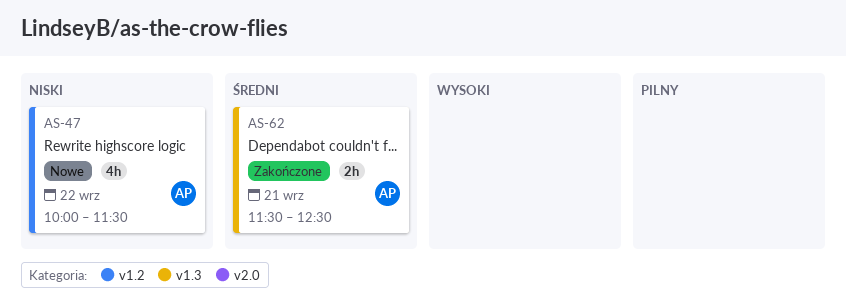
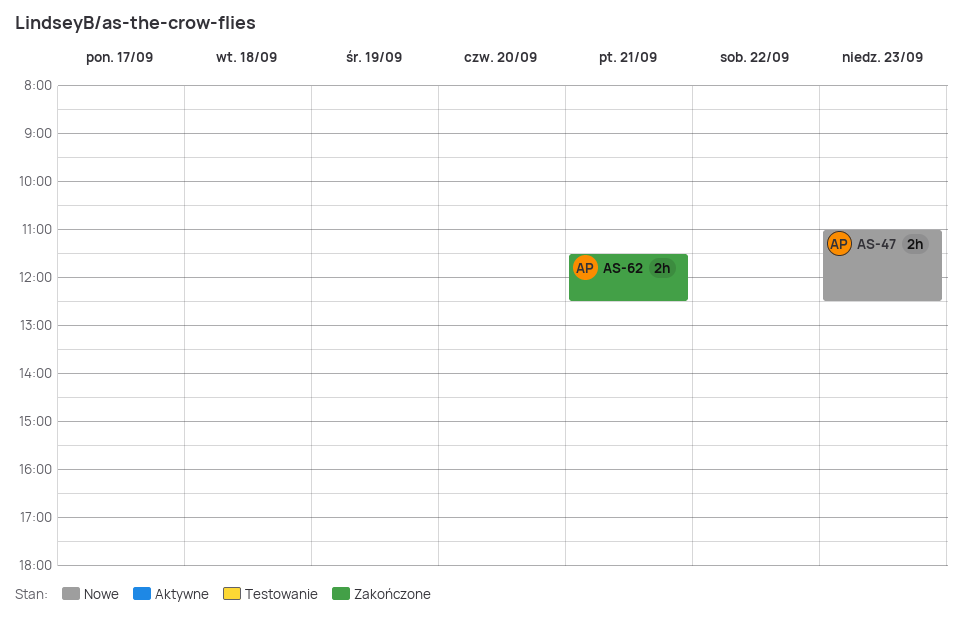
AS-47, estimate: 4h -> 2h
AS-47, day: Sep 22 -> Sep 23
AS-47, begins: 10:00 -> 11:00
AS-47, ends: 11:30 -> 12:30

